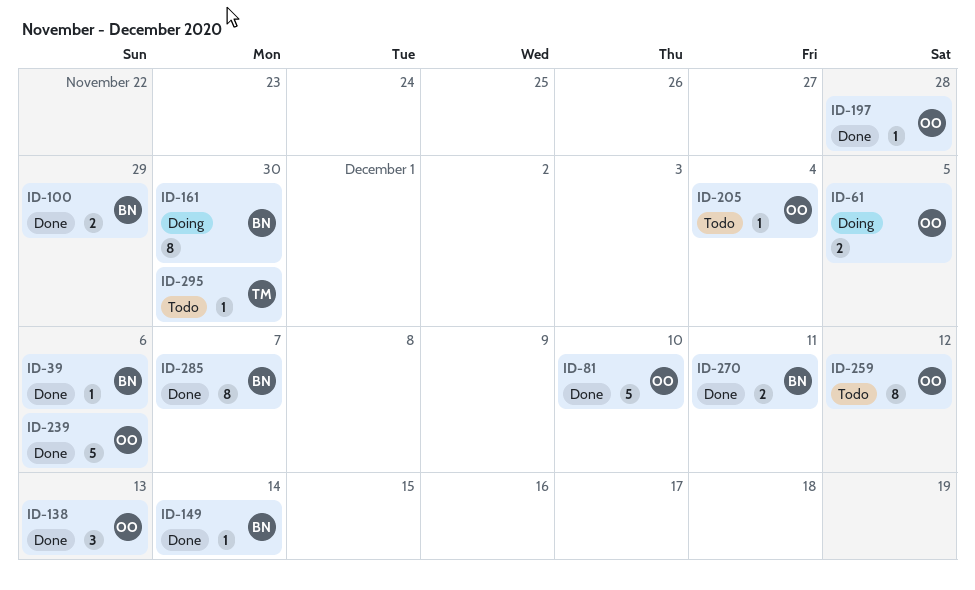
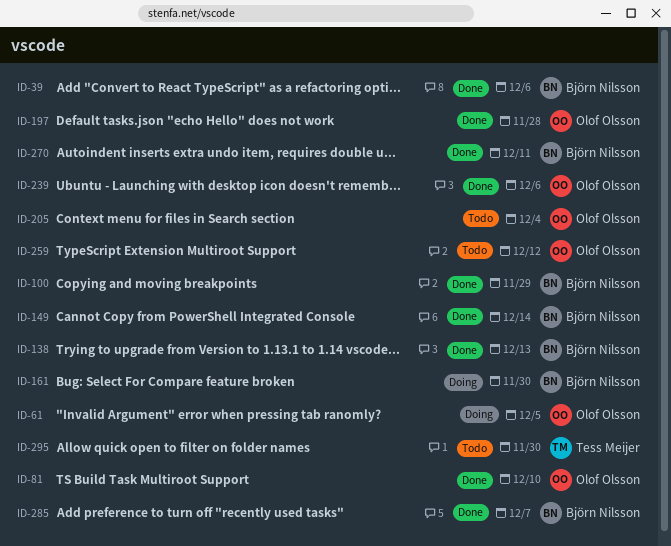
ID-138, owner: Olof Olsson -> Björn Nilsson

